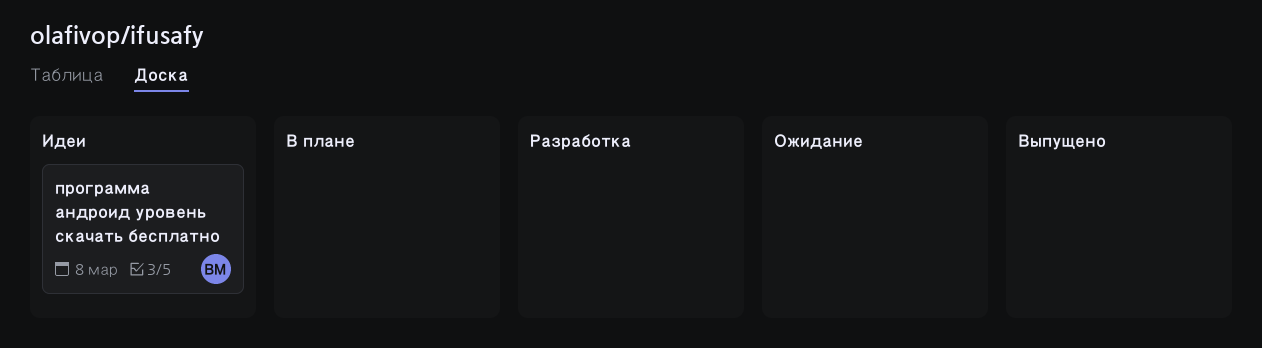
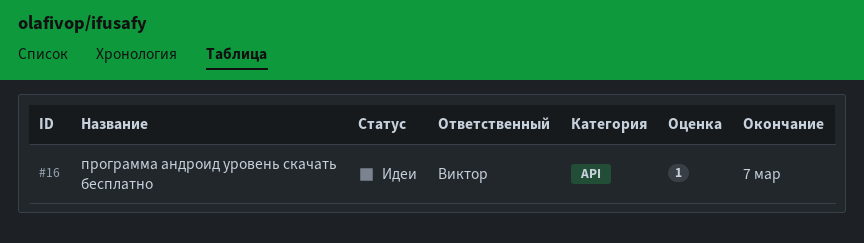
программа андроид уровень скачать бесплатно, due: Mar 8 -> Mar 7

